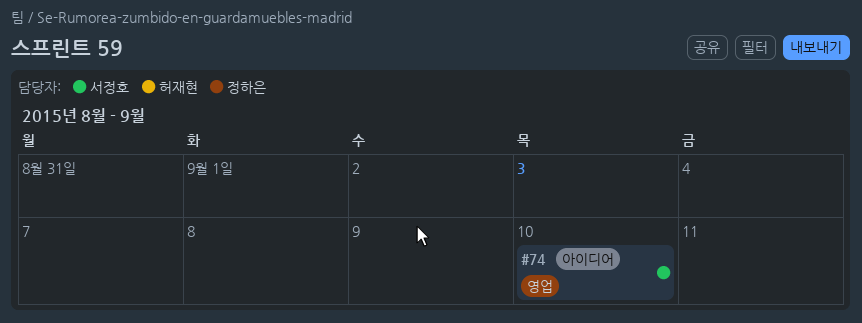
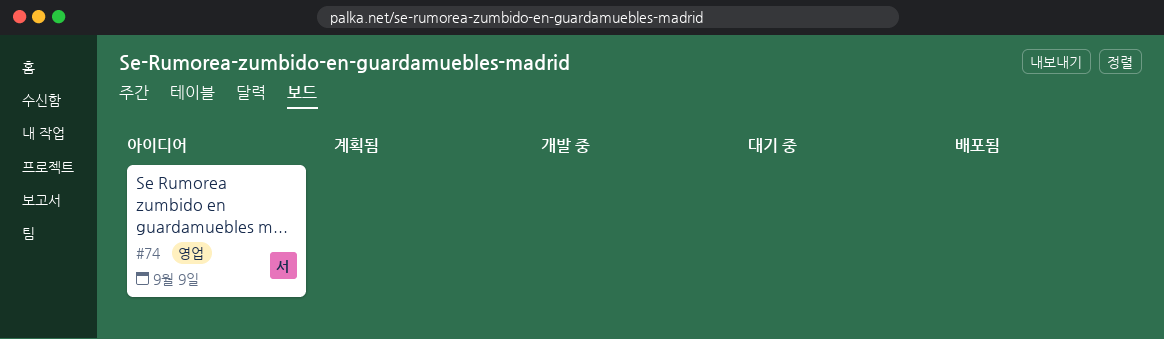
#74, due: Sep 10 -> Sep 9

